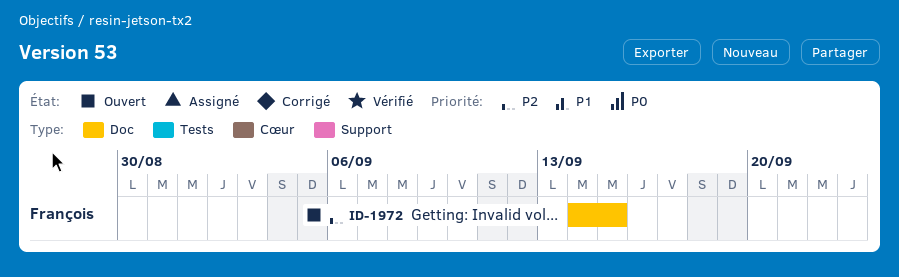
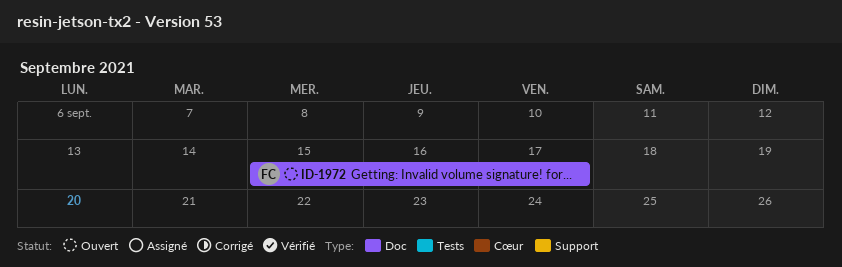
ID-1972, start: Sep 14 -> Sep 15
ID-1972, due: Sep 15 -> Sep 17

